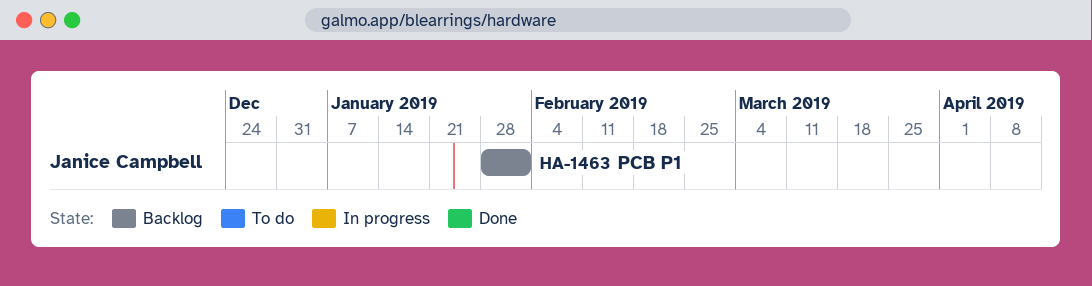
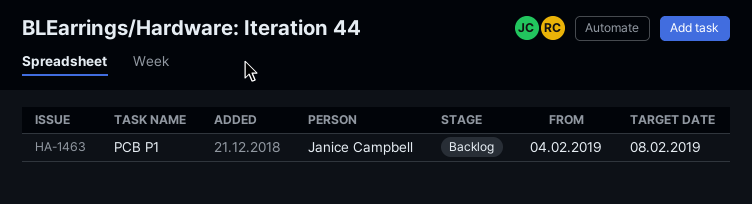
HA-1463, start: Jan 28 -> Feb 4
HA-1463, due: Feb 1 -> Feb 8

